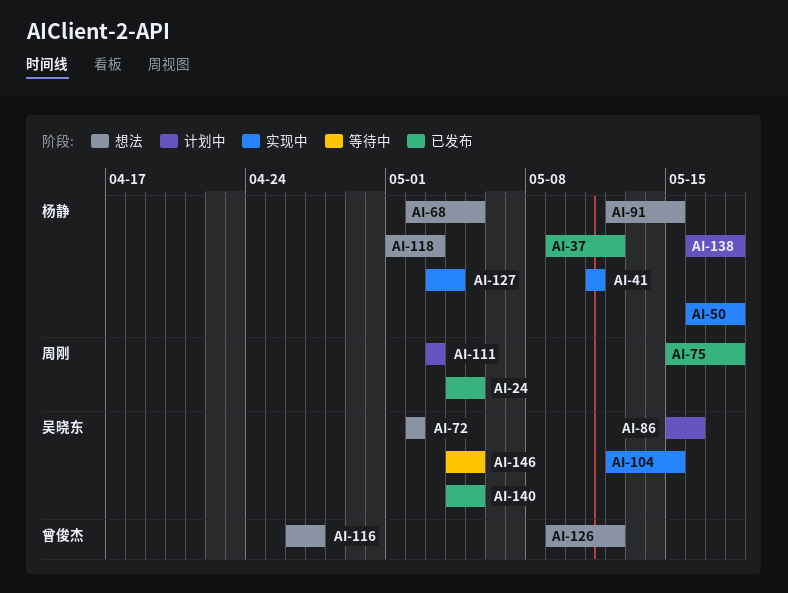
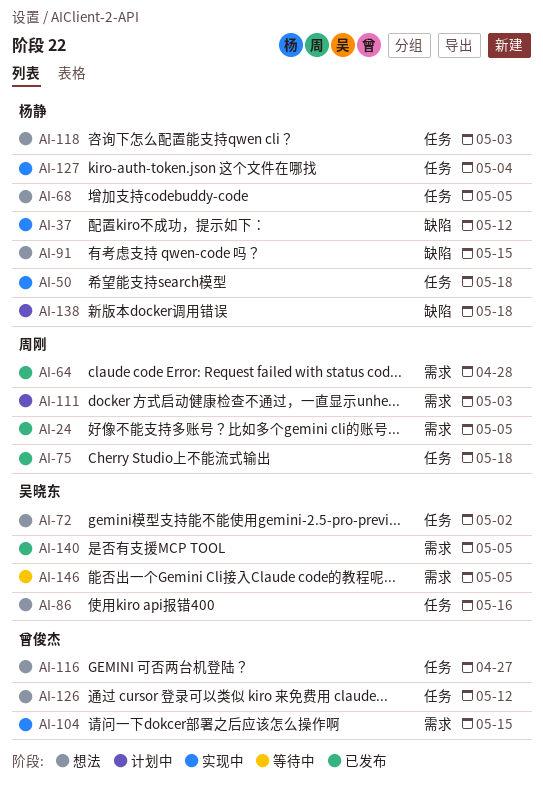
AI-37, status: 已发布 -> 实现中
AI-41: present -> none
AI-64: none -> present
AI-86, status: 计划中 -> 想法
AI-104, owner: 吴晓东 -> 曾俊杰

